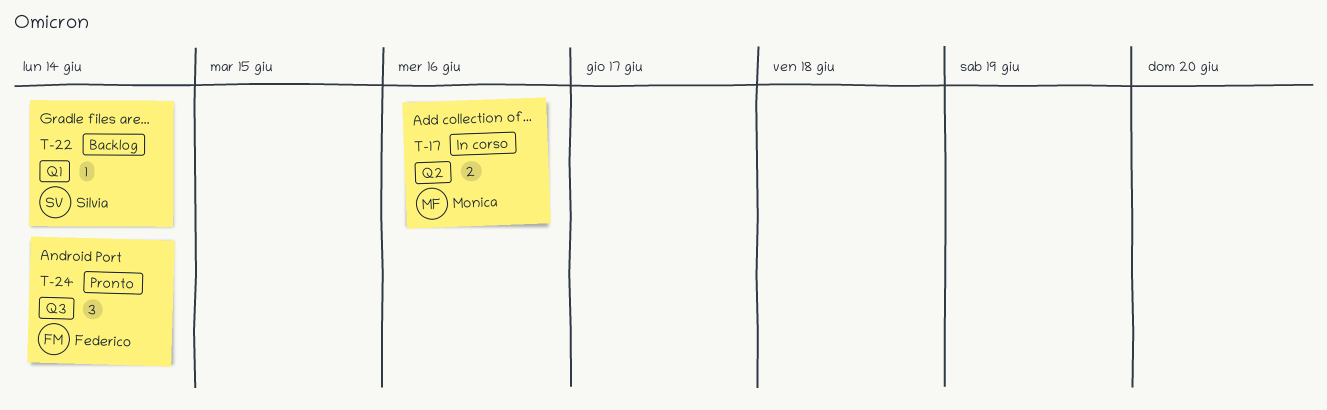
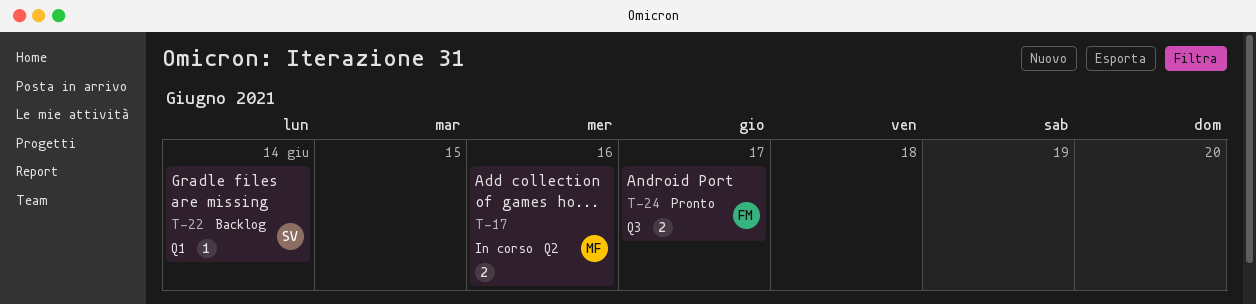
T-24, estimate: 3 -> 2
T-24, due: Jun 14 -> Jun 17

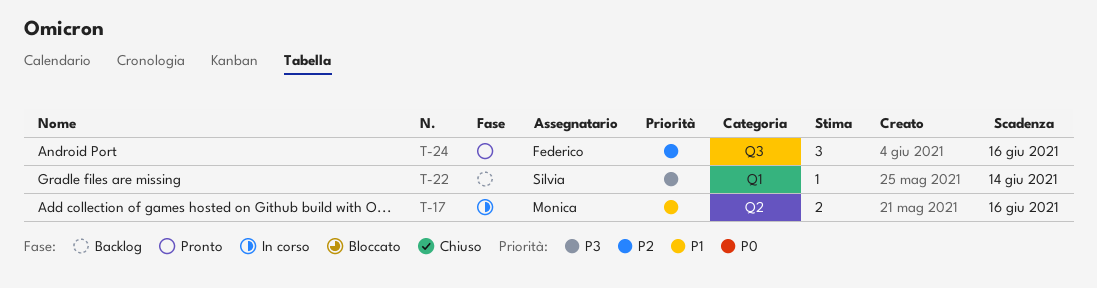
T-24, estimate: 2 -> 3
T-24, due: Jun 17 -> Jun 16

